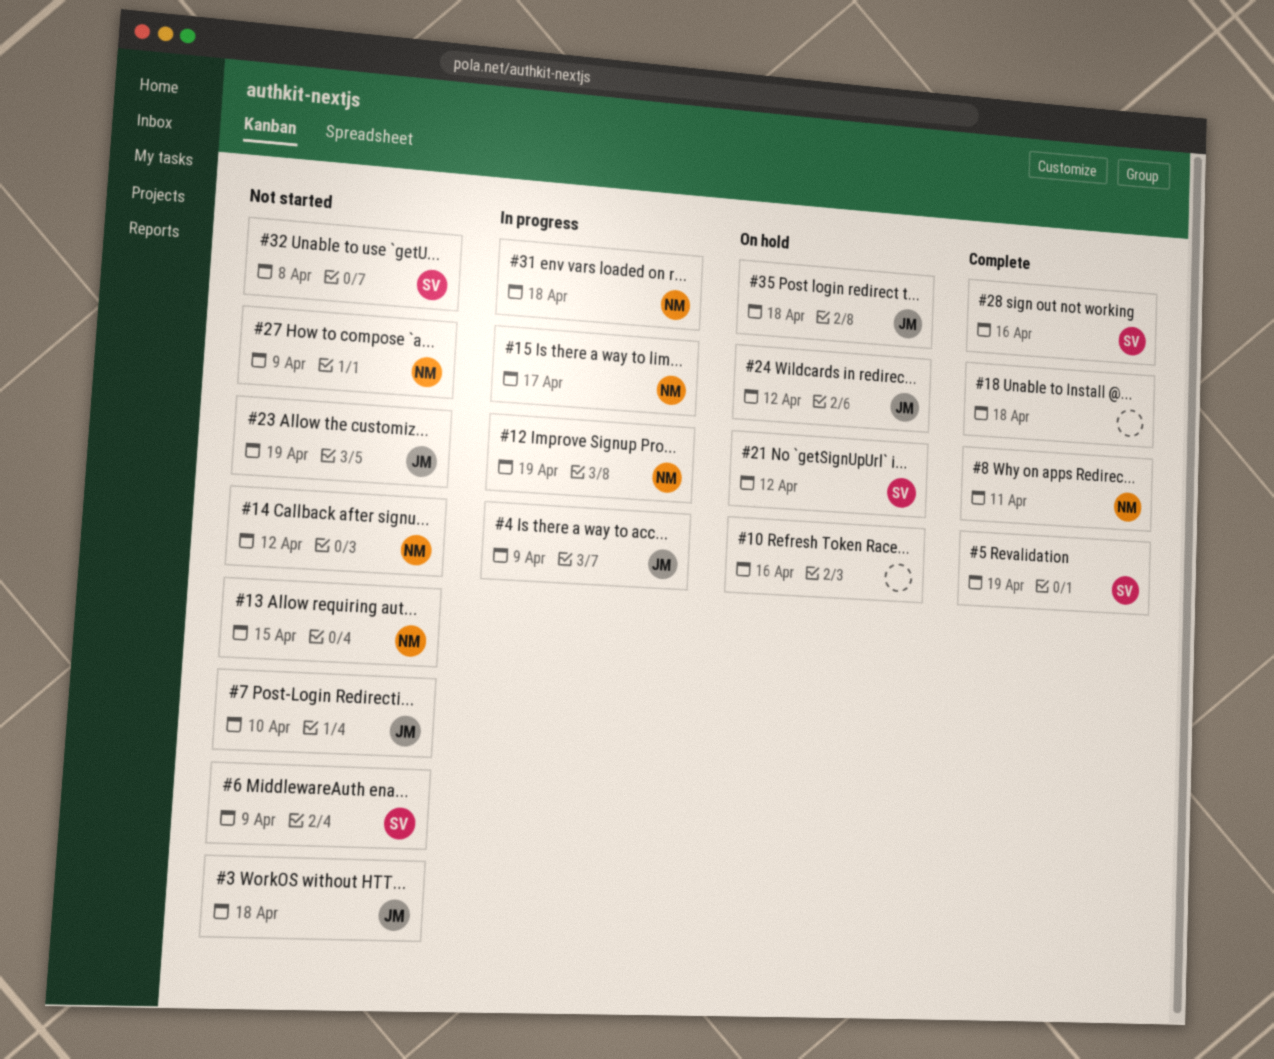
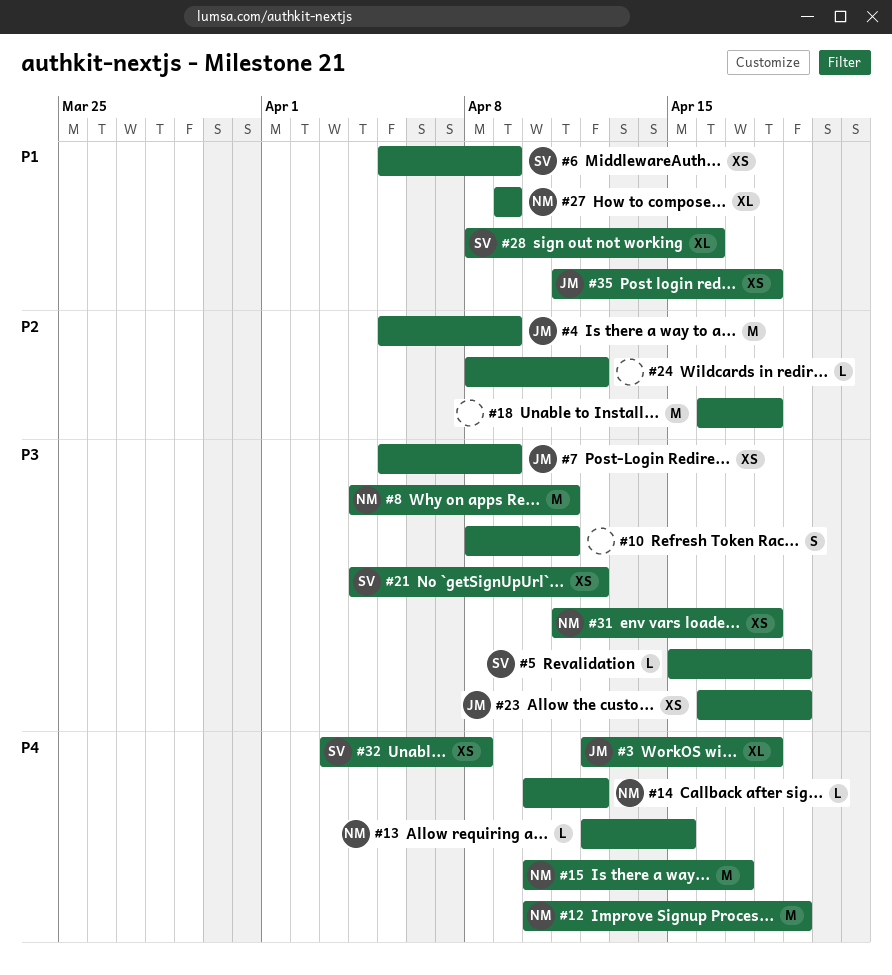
#7, due: Apr 10 -> Apr 9
#10, due: Apr 16 -> Apr 11
#24, owner: JM -> none

